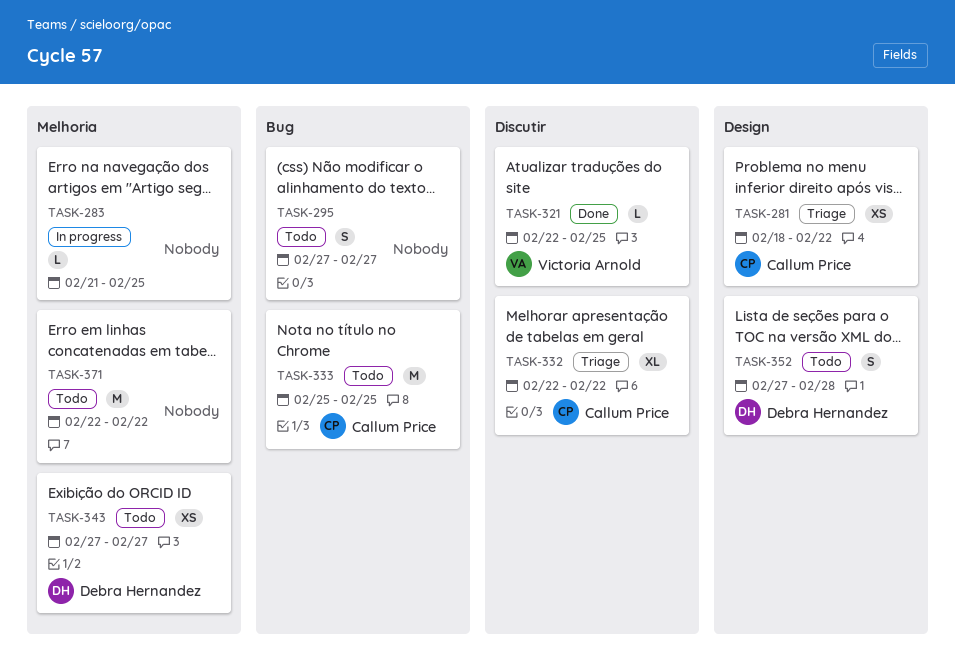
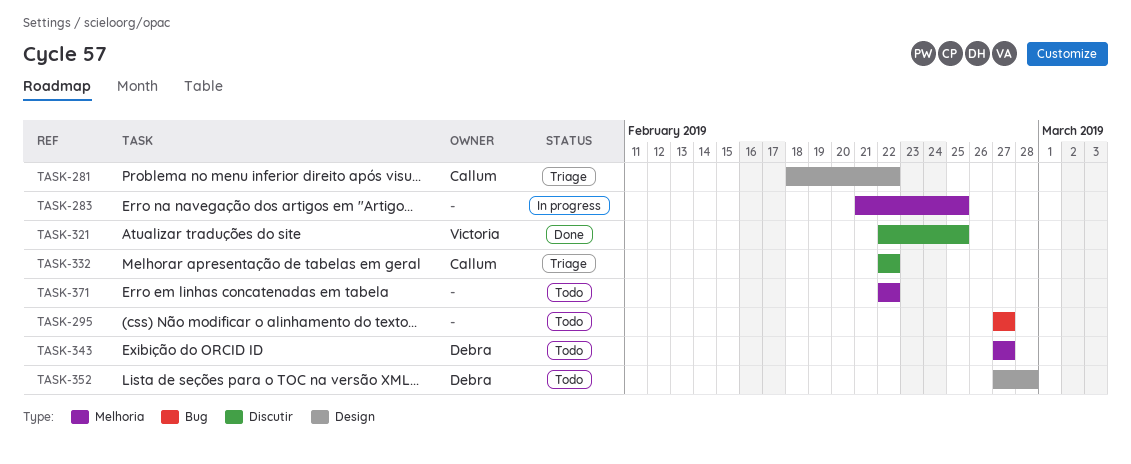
TASK-333: present -> none

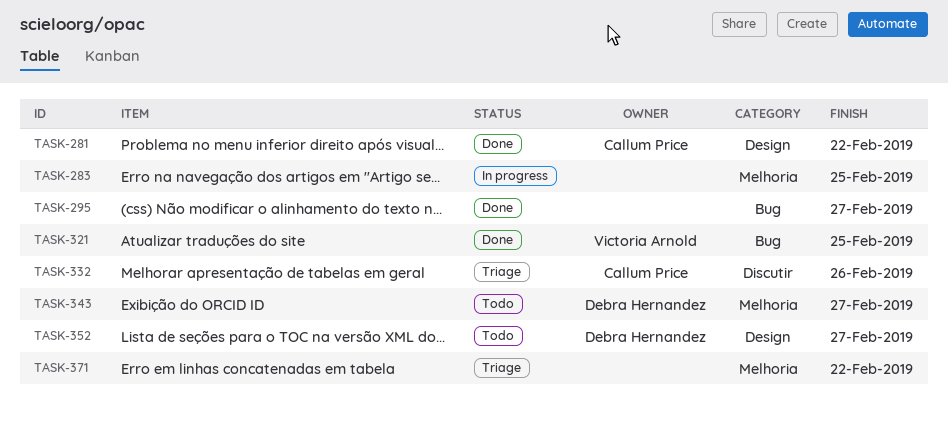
TASK-281, status: Triage -> Done
TASK-295, status: Todo -> Done
TASK-321, label: Discutir -> Bug
TASK-332, due: Feb 22 -> Feb 26
TASK-352, due: Feb 28 -> Feb 27
TASK-371, status: Todo -> Triage

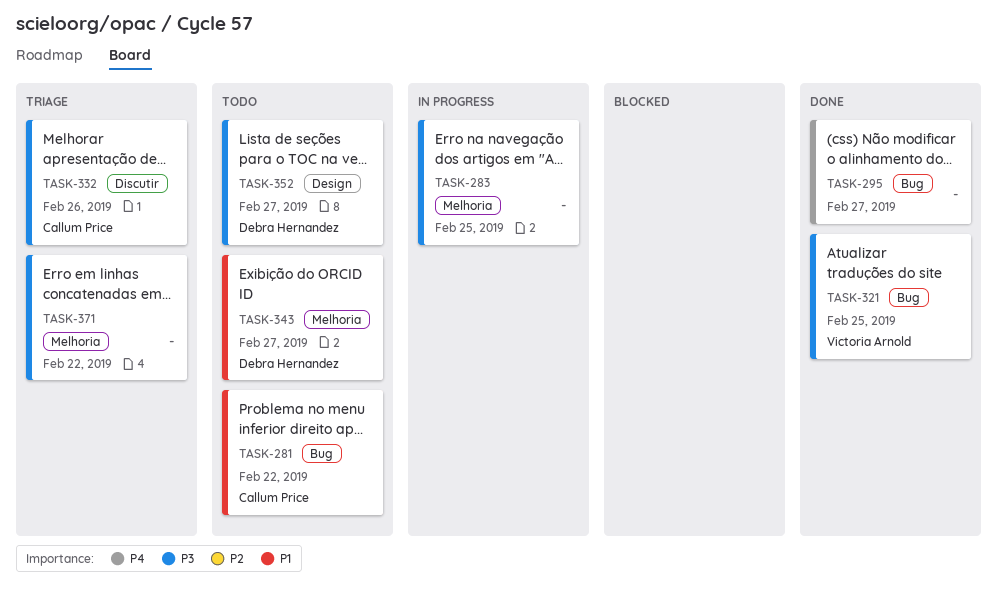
TASK-281, status: Done -> Todo
TASK-281, label: Design -> Bug

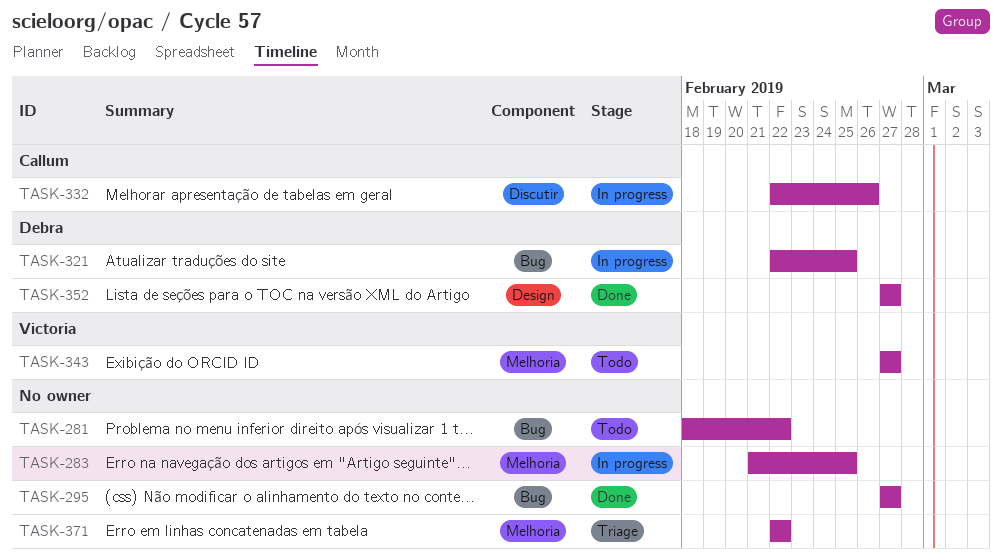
TASK-281, owner: Callum Price -> none
TASK-321, status: Done -> In progress
TASK-321, owner: Victoria Arnold -> Debra Hernandez
TASK-332, status: Triage -> In progress
TASK-343, owner: Debra Hernandez -> Victoria Arnold
TASK-352, status: Todo -> Done

